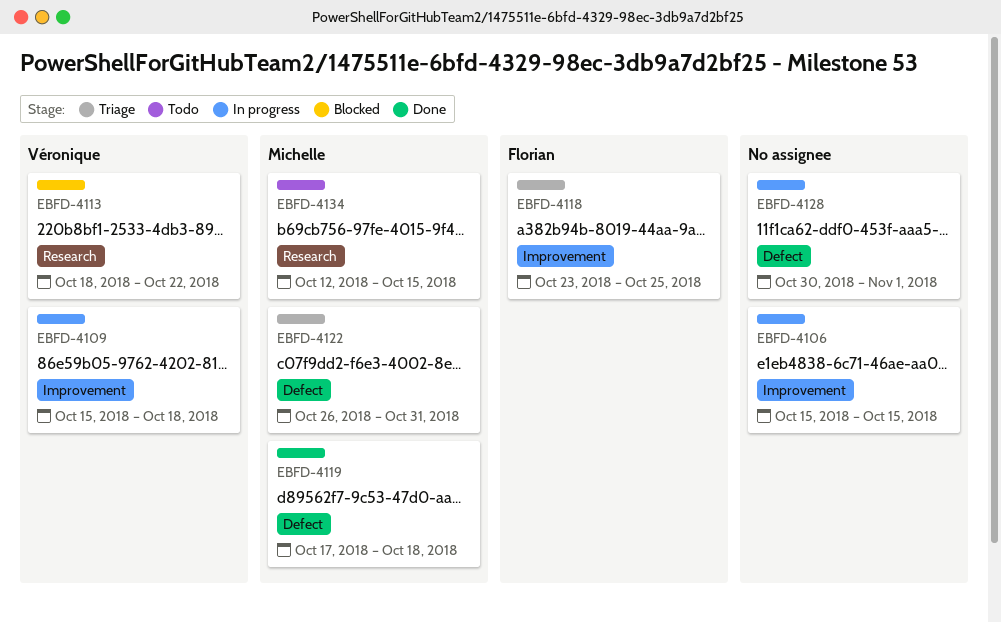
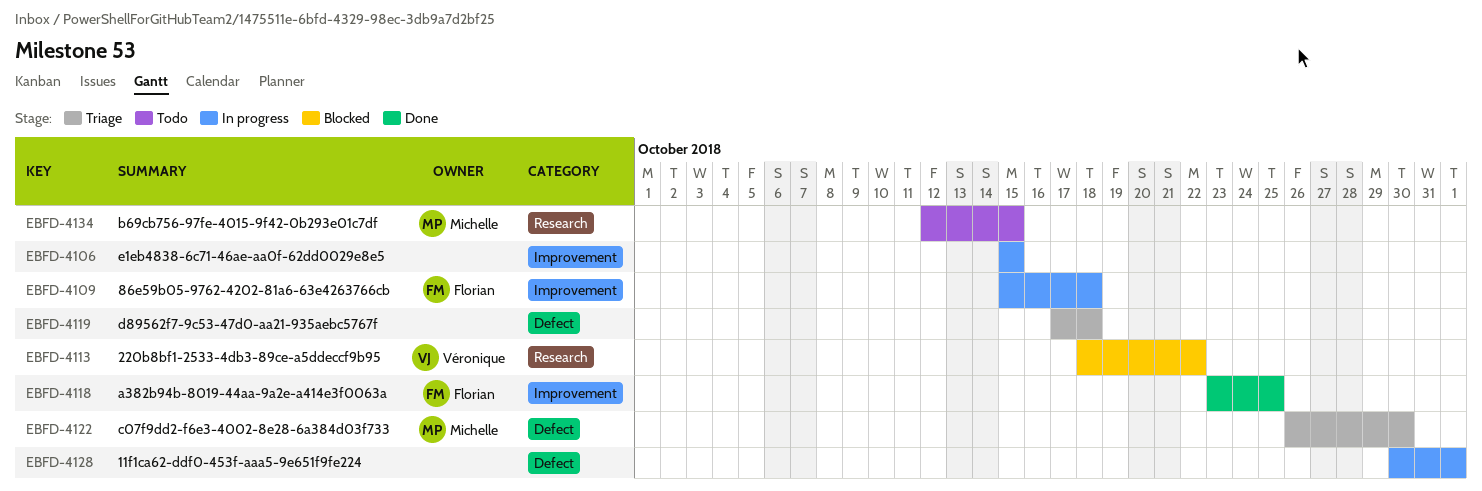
EBFD-4109, owner: Véronique -> Florian
EBFD-4118, status: Triage -> Done
EBFD-4119, status: Done -> Triage
EBFD-4119, owner: Michelle -> none
EBFD-4122, due: Oct 31 -> Oct 30

